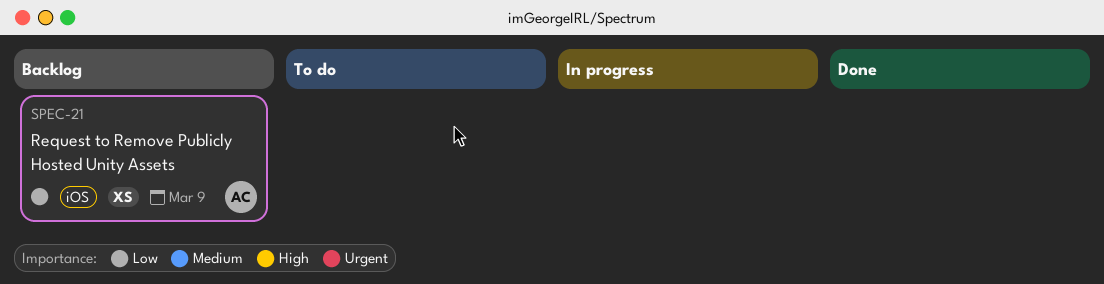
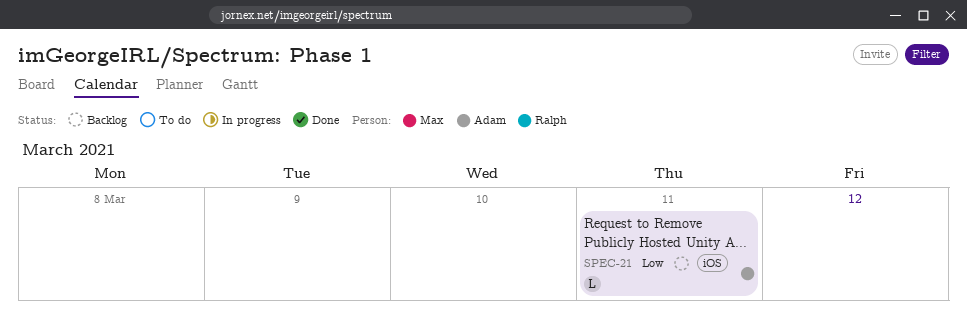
SPEC-21, estimate: XS -> L
SPEC-21, day: Mar 9 -> Mar 11

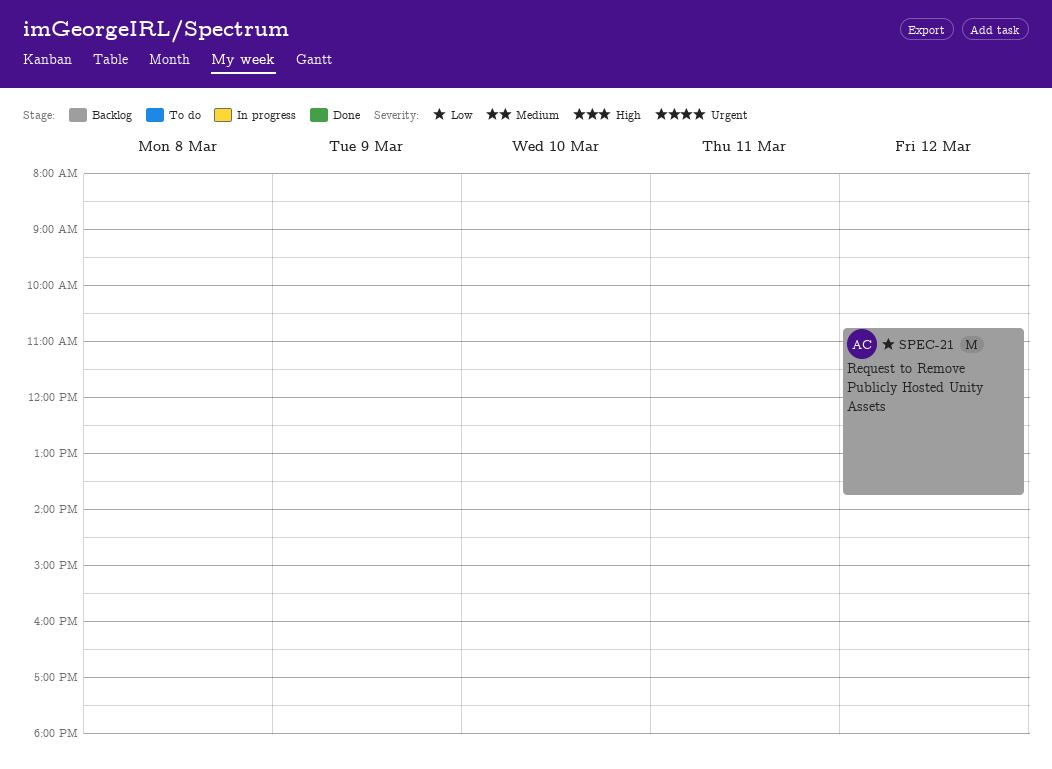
SPEC-21, estimate: L -> M
SPEC-21, day: Mar 11 -> Mar 12

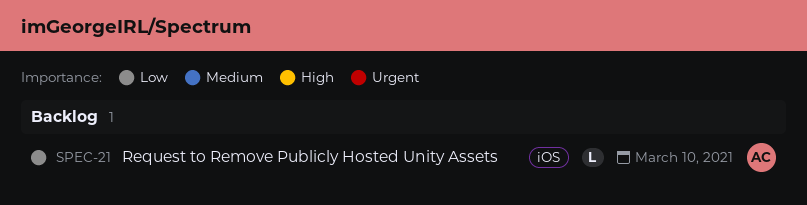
SPEC-21, estimate: M -> L
SPEC-21, day: Mar 12 -> Mar 10

